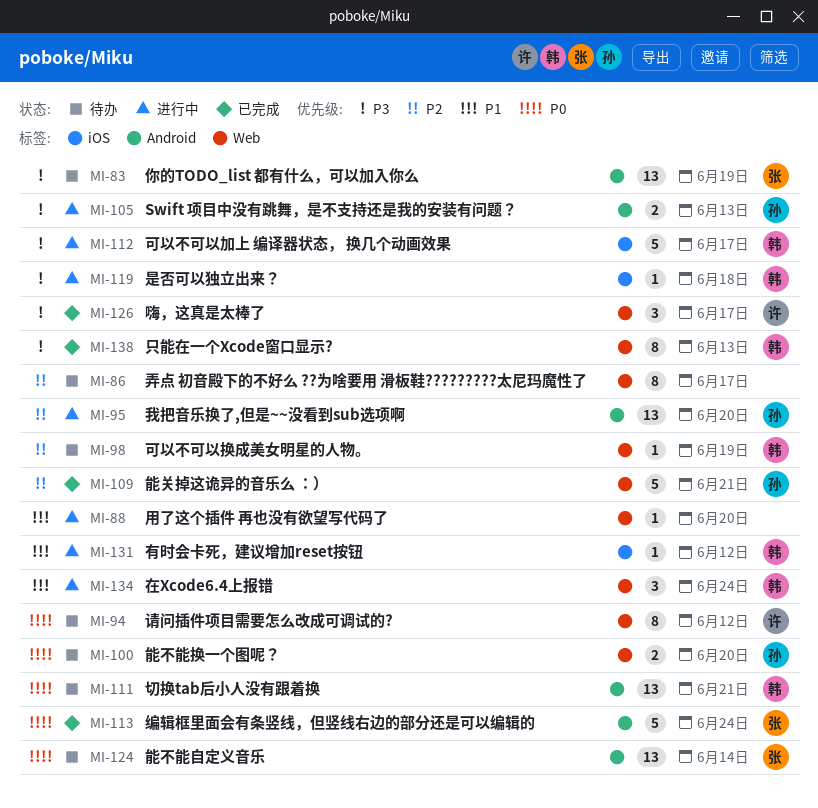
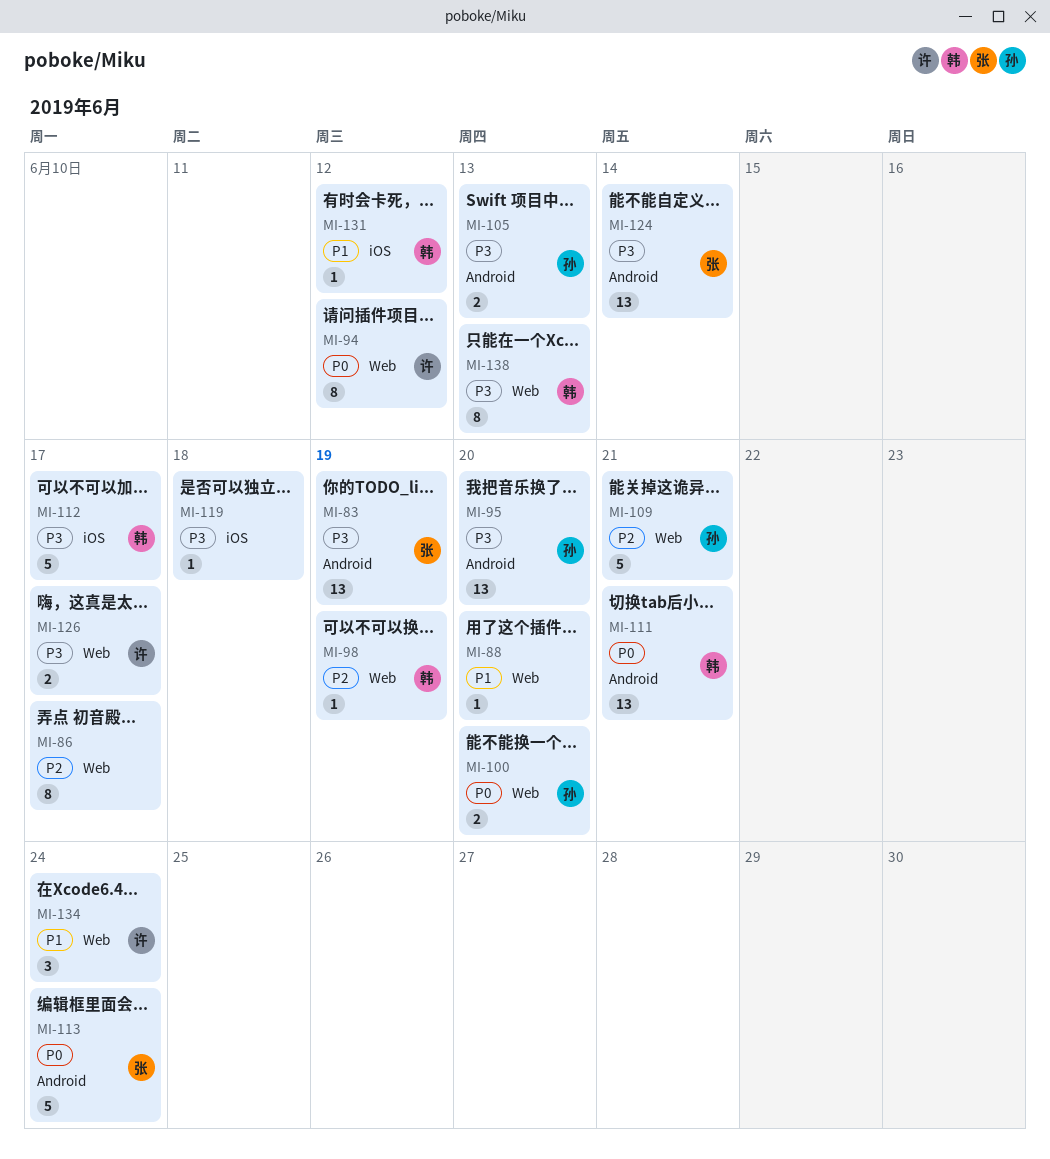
MI-95, priority: P2 -> P3
MI-119, owner: 韩 -> none
MI-124, priority: P0 -> P3
MI-126, estimate: 3 -> 2
MI-134, owner: 韩 -> 许

